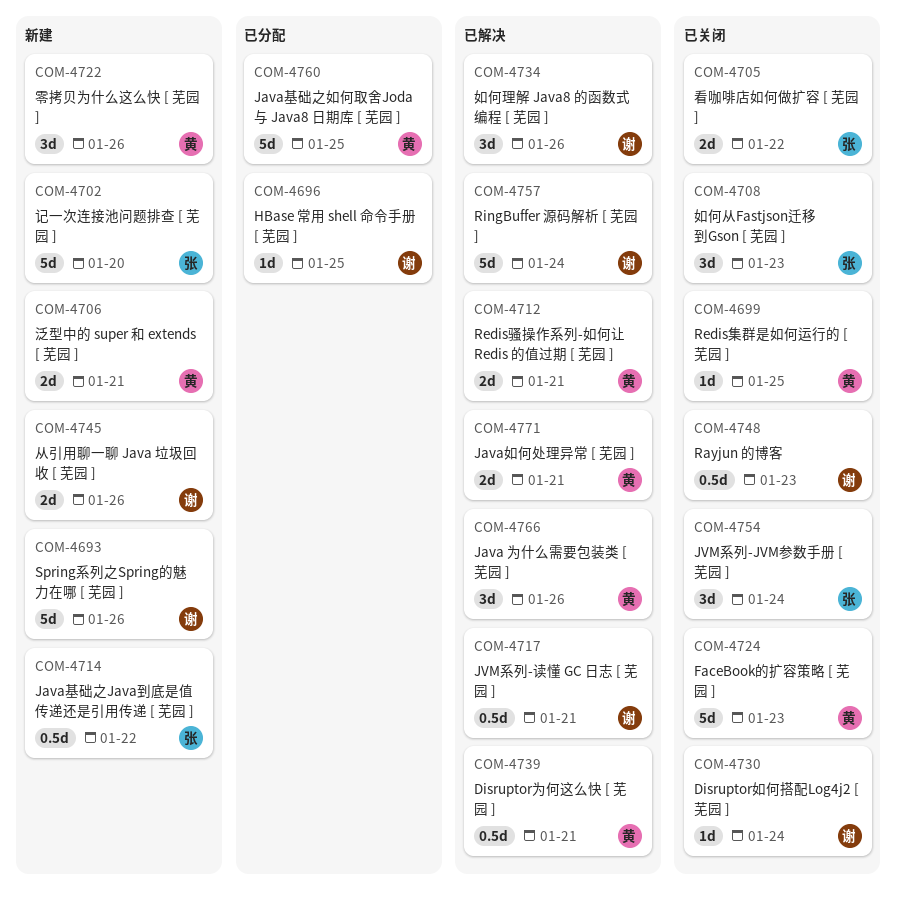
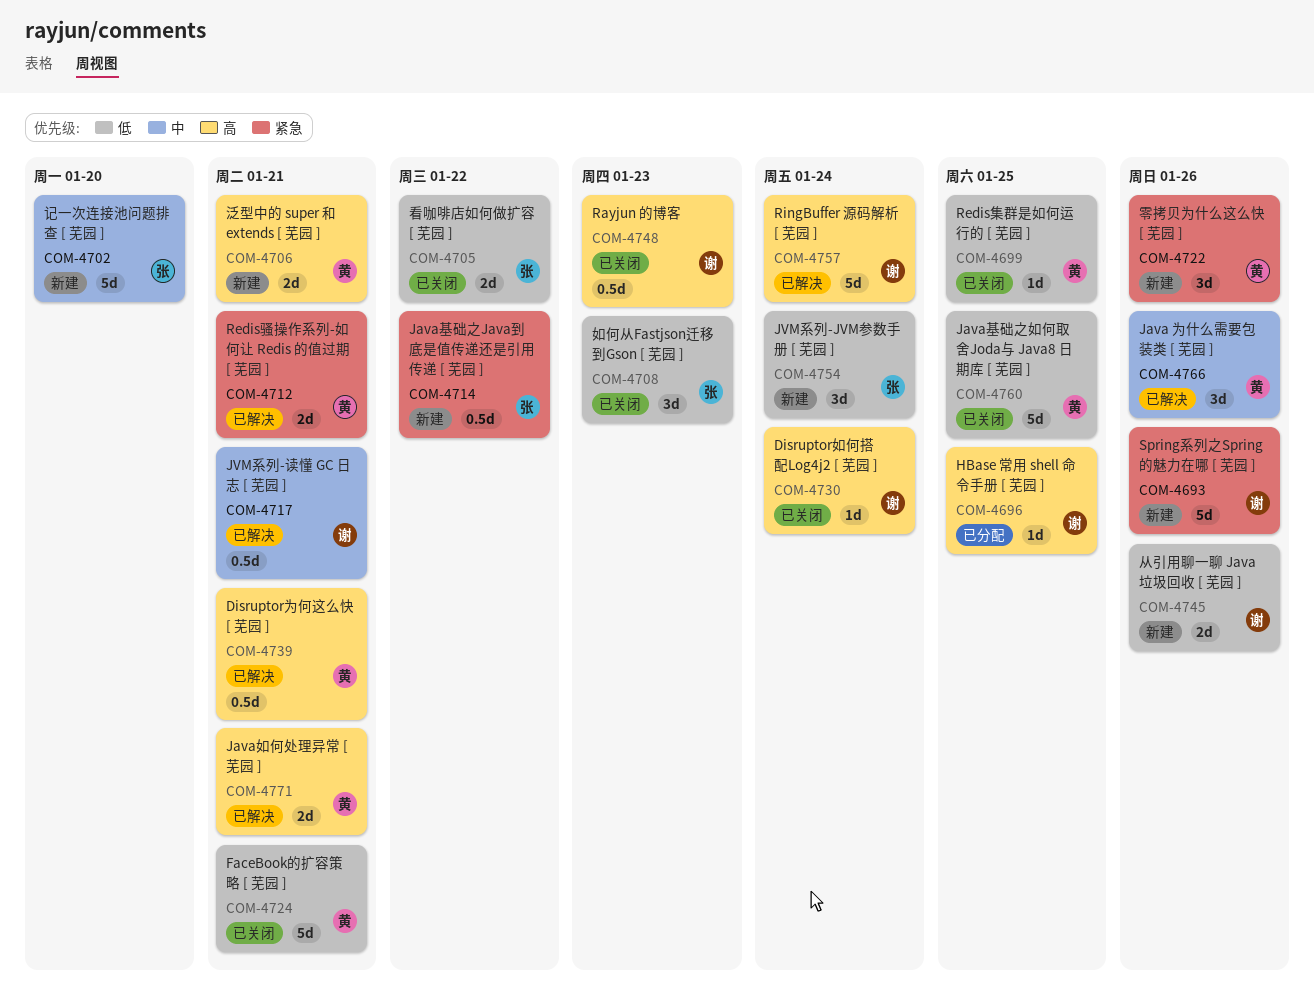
COM-4724, due: Jan 23 -> Jan 21
COM-4734: present -> none
COM-4754, status: 已关闭 -> 新建
COM-4760, status: 已分配 -> 已关闭

